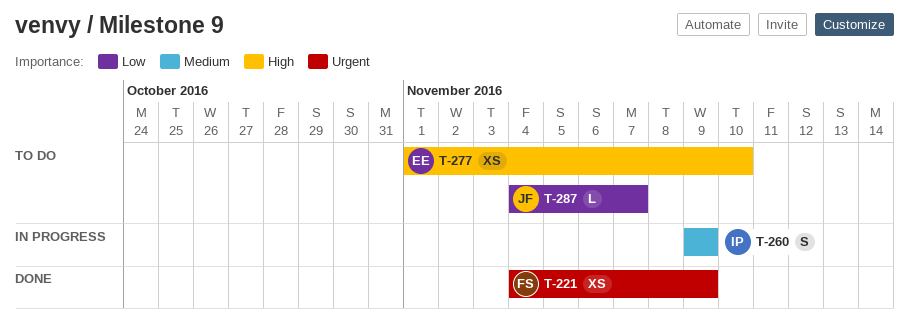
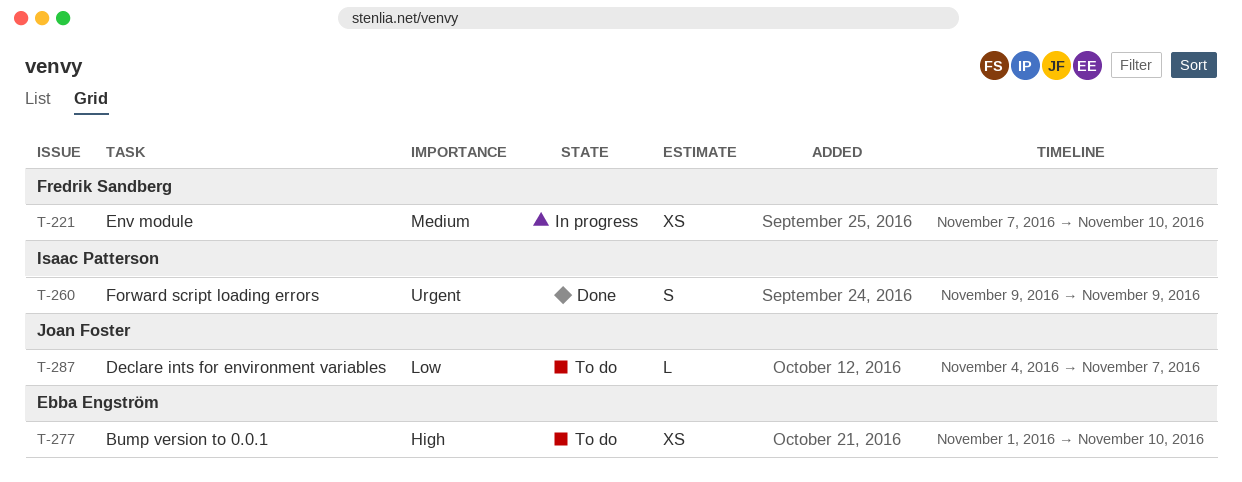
T-221, status: Done -> In progress
T-221, priority: Urgent -> Medium
T-221, start: Nov 4 -> Nov 7
T-221, due: Nov 9 -> Nov 10
T-260, status: In progress -> Done
T-260, priority: Medium -> Urgent

